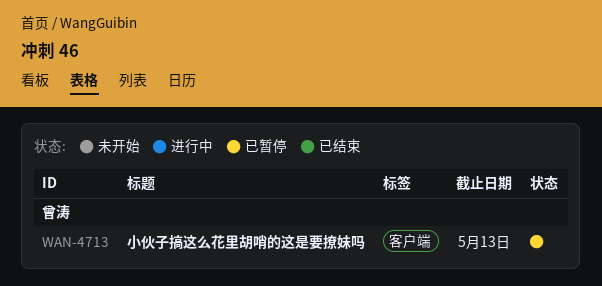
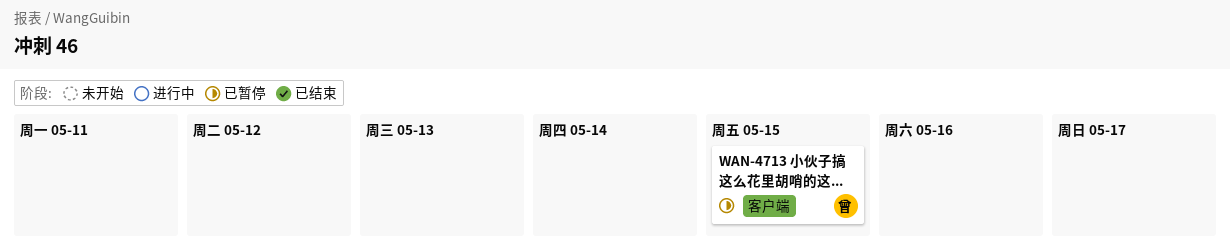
WAN-4713, due: May 13 -> May 15

